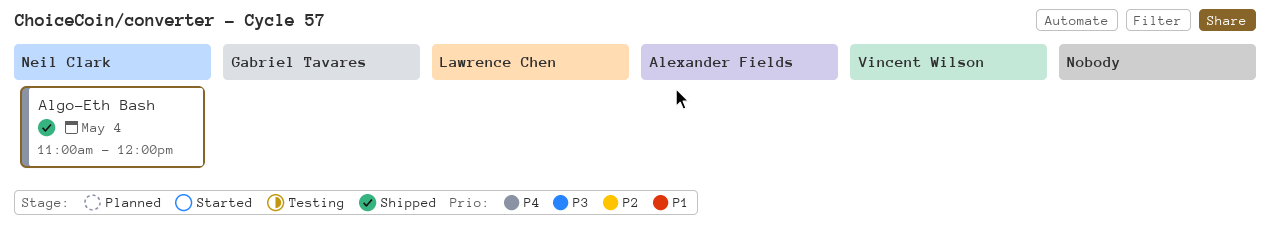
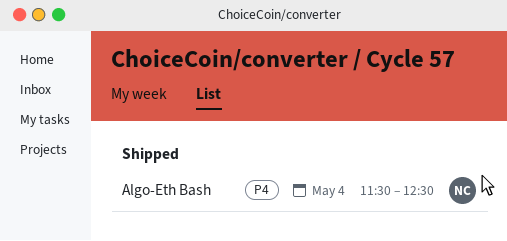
Algo-Eth Bash, begins: 11:00 -> 11:30
Algo-Eth Bash, ends: 12:00 -> 12:30

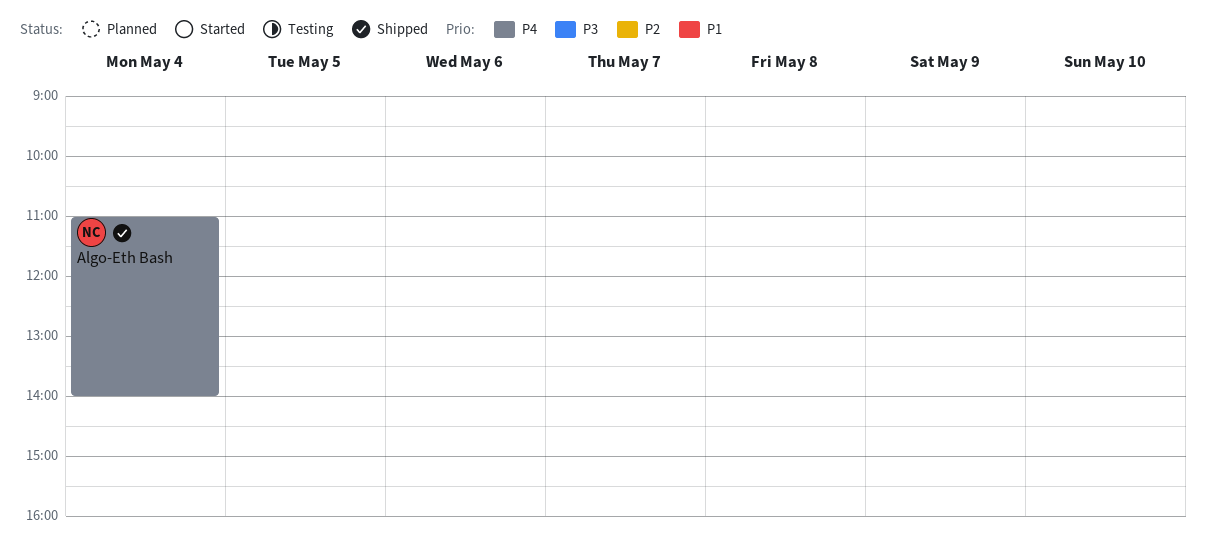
Algo-Eth Bash, begins: 11:30 -> 11:00
Algo-Eth Bash, ends: 12:30 -> 14:00

